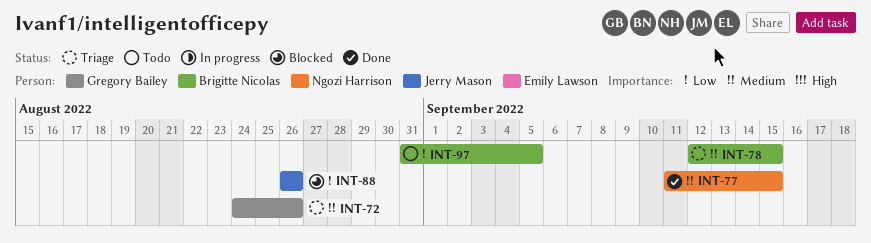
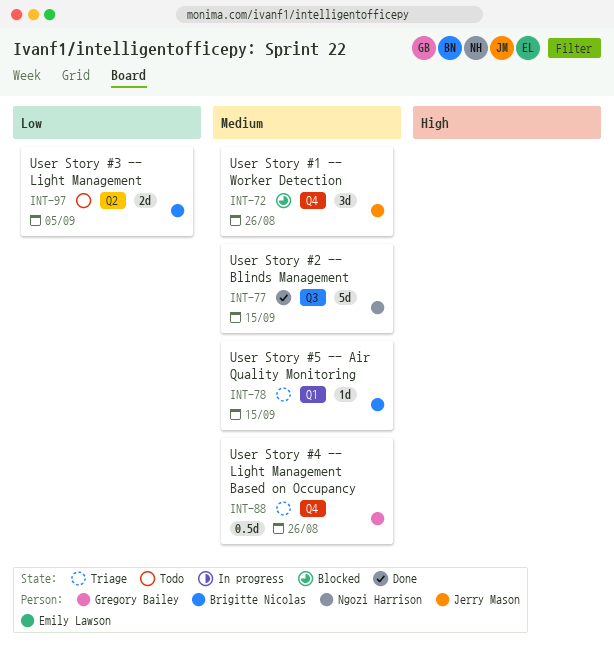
INT-72, status: Triage -> Blocked
INT-72, owner: Gregory Bailey -> Jerry Mason
INT-88, status: Blocked -> Triage
INT-88, owner: Jerry Mason -> Gregory Bailey
INT-88, priority: Low -> Medium

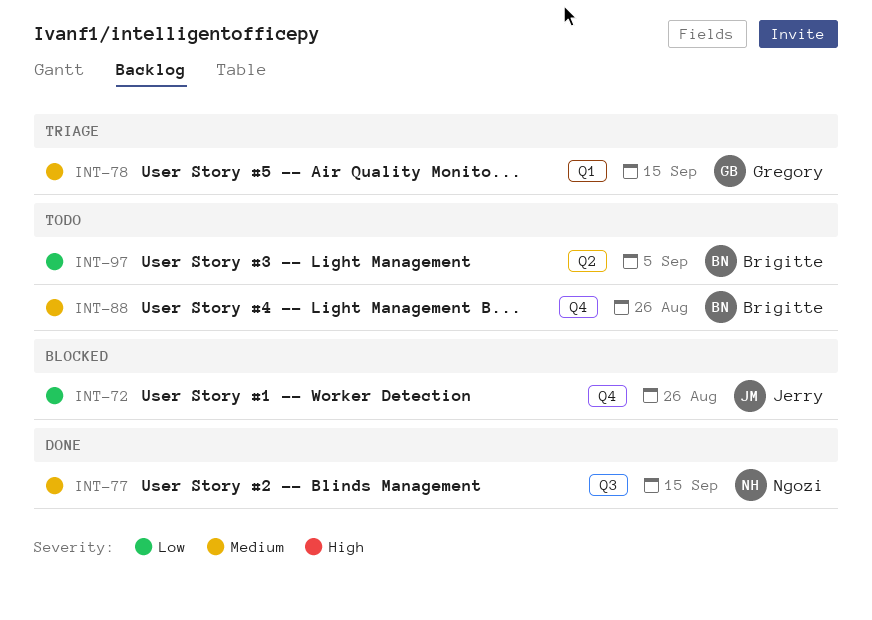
INT-72, priority: Medium -> Low
INT-78, owner: Brigitte Nicolas -> Gregory Bailey
INT-88, status: Triage -> Todo
INT-88, owner: Gregory Bailey -> Brigitte Nicolas

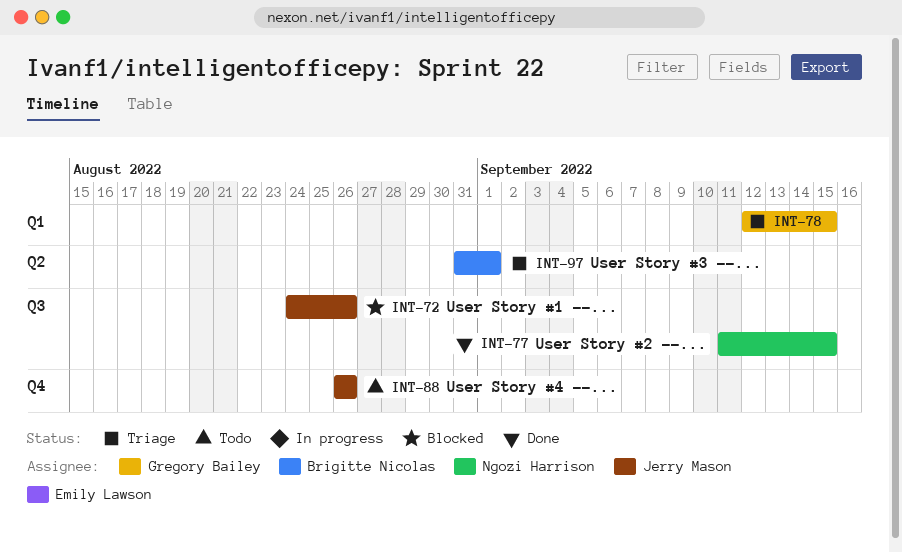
INT-72, label: Q4 -> Q3
INT-88, owner: Brigitte Nicolas -> Jerry Mason
INT-97, status: Todo -> Triage
INT-97, due: Sep 5 -> Sep 1

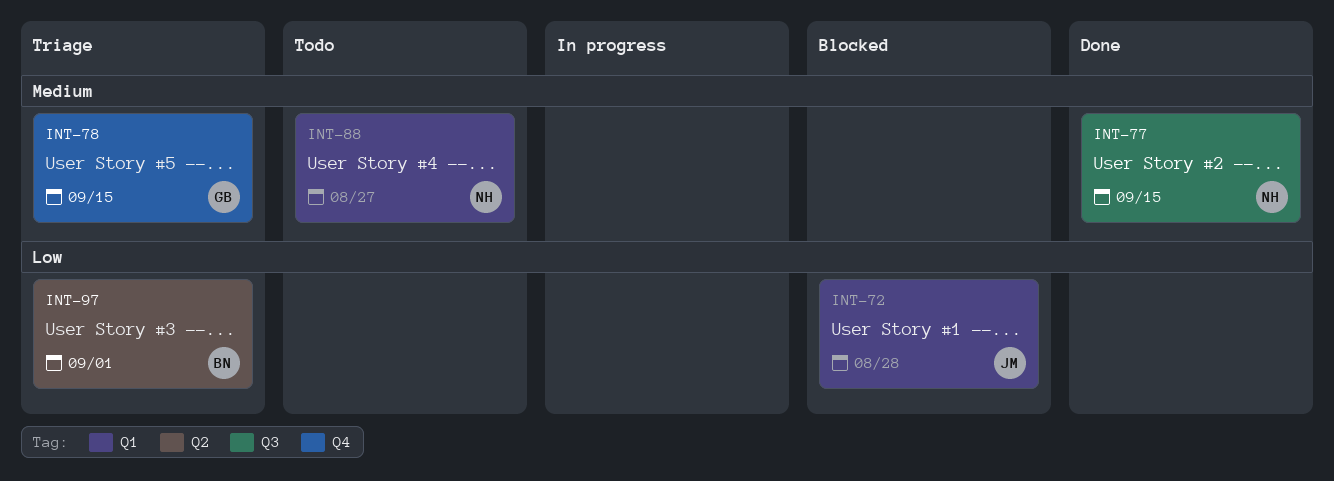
INT-72, label: Q3 -> Q1
INT-72, due: Aug 26 -> Aug 28
INT-78, label: Q1 -> Q4
INT-88, owner: Jerry Mason -> Ngozi Harrison
INT-88, label: Q4 -> Q1
INT-88, due: Aug 26 -> Aug 27

